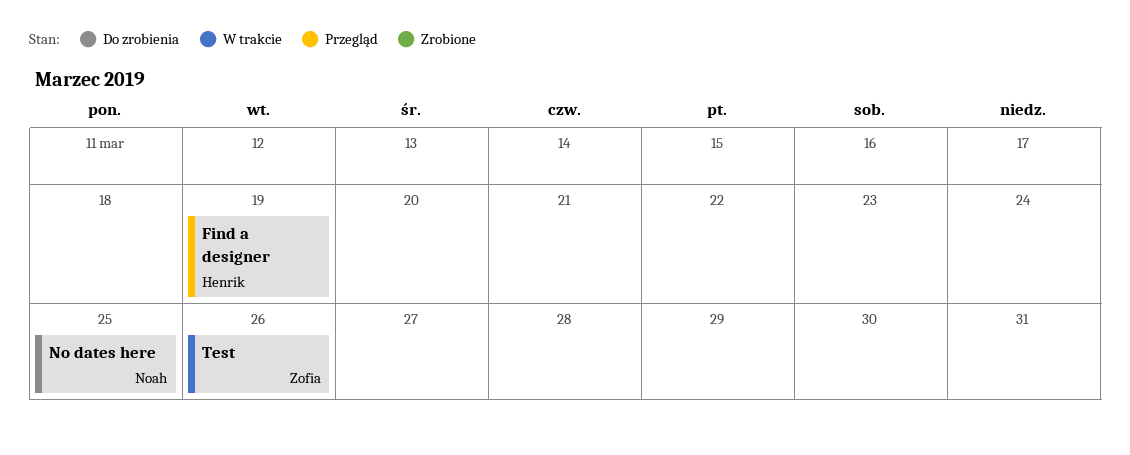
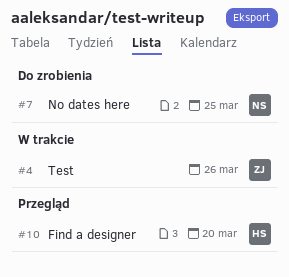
Find a designer, due: Mar 19 -> Mar 20

